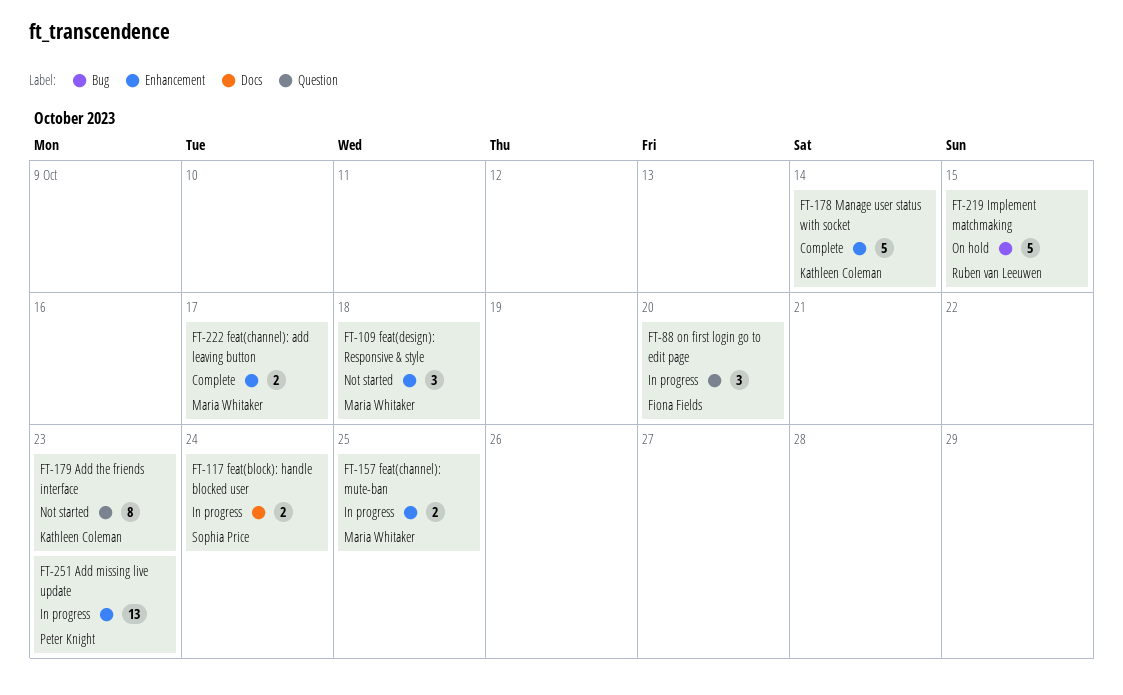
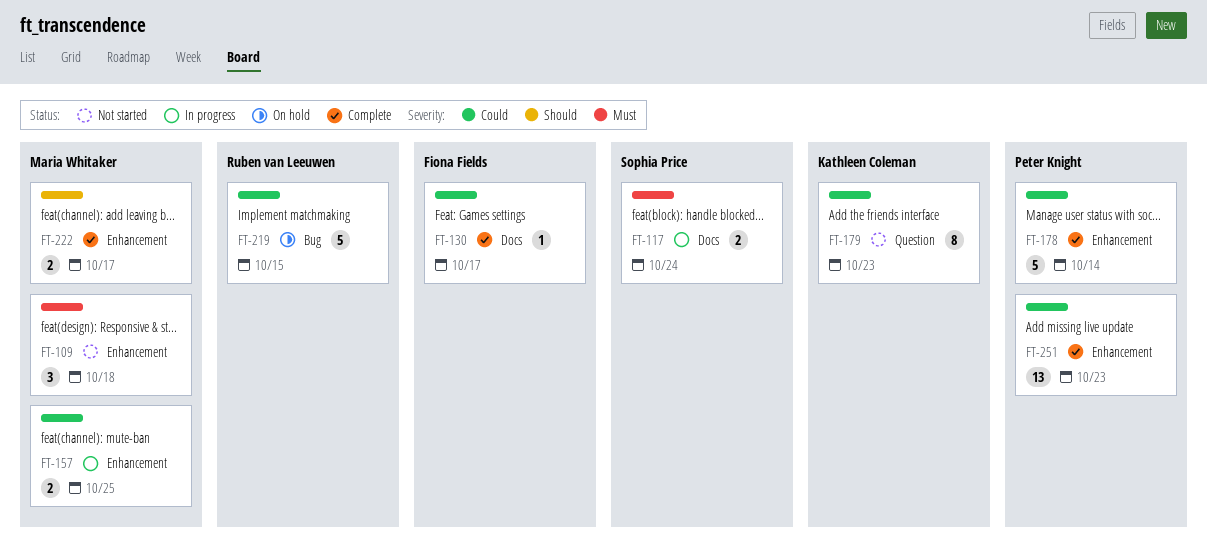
FT-88: present -> none
FT-130: none -> present
FT-178, owner: Kathleen Coleman -> Peter Knight
FT-251, status: In progress -> Complete

